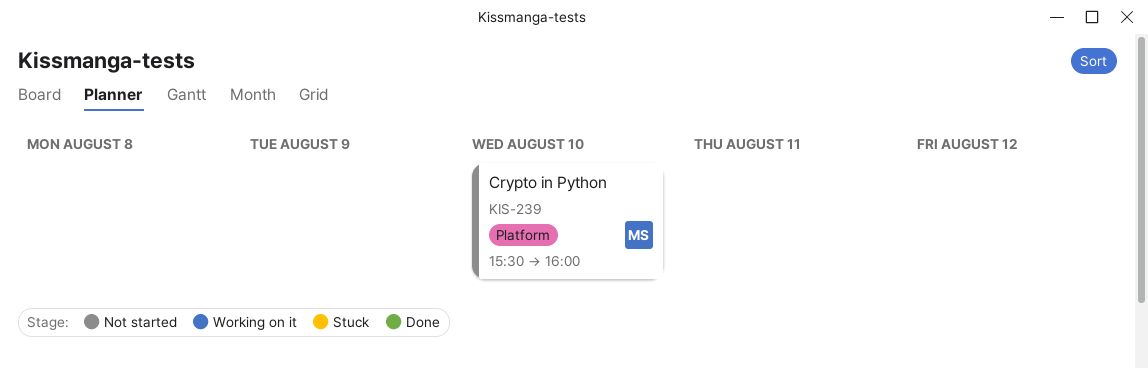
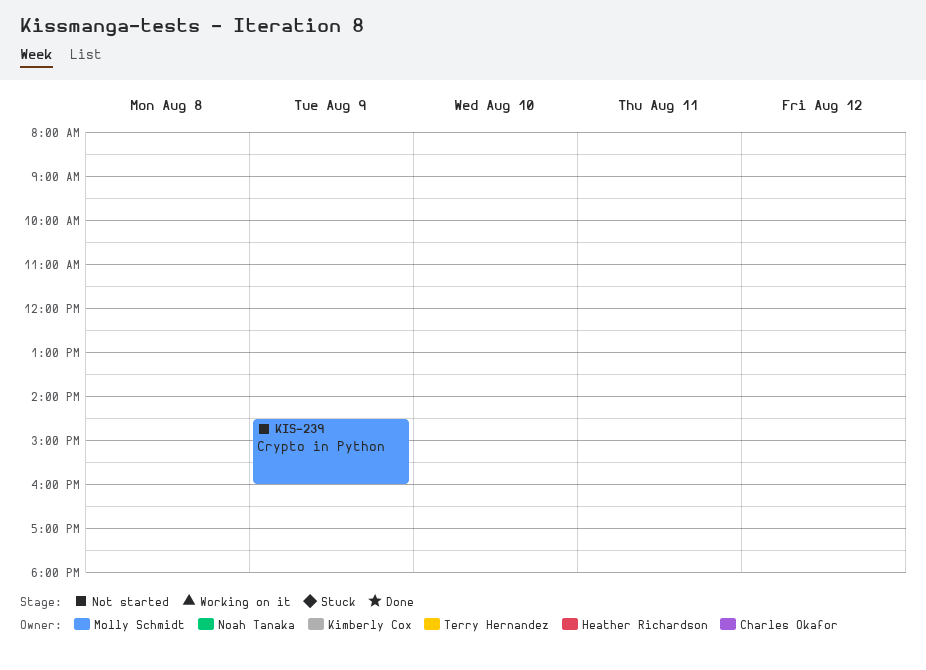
KIS-239, day: Aug 10 -> Aug 9
KIS-239, begins: 15:30 -> 14:30

